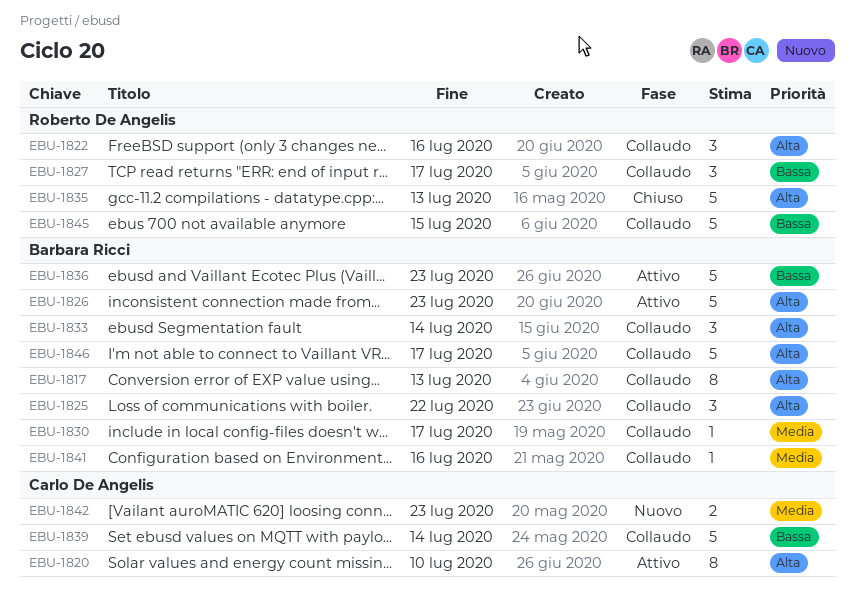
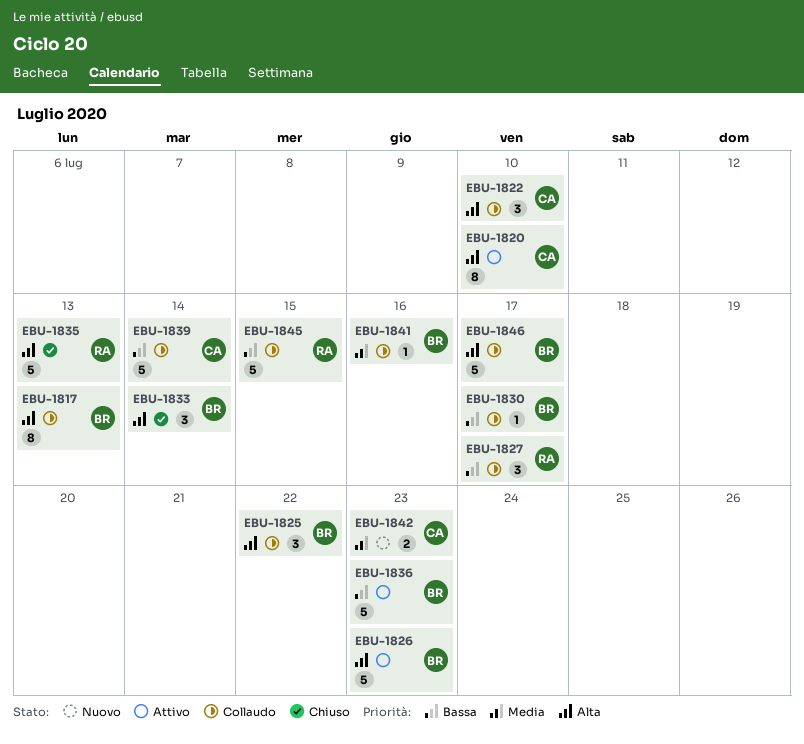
EBU-1822, owner: Roberto De Angelis -> Carlo De Angelis
EBU-1822, due: Jul 16 -> Jul 10
EBU-1830, priority: Media -> Bassa
EBU-1833, status: Collaudo -> Chiuso

